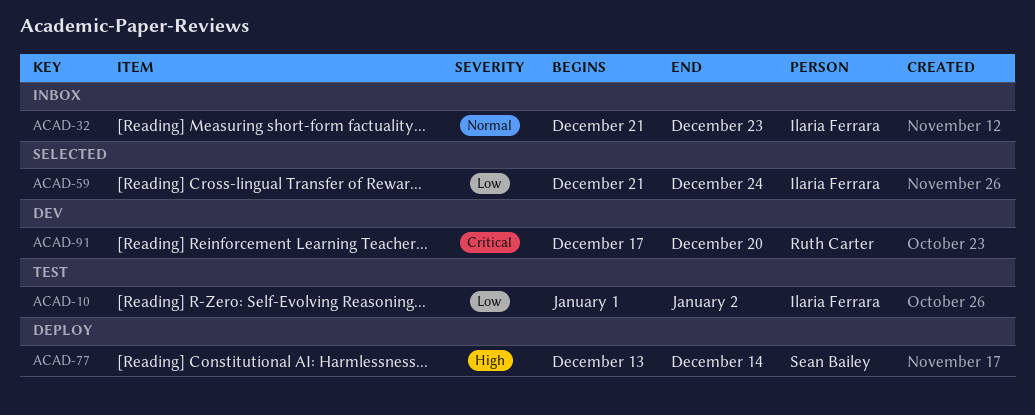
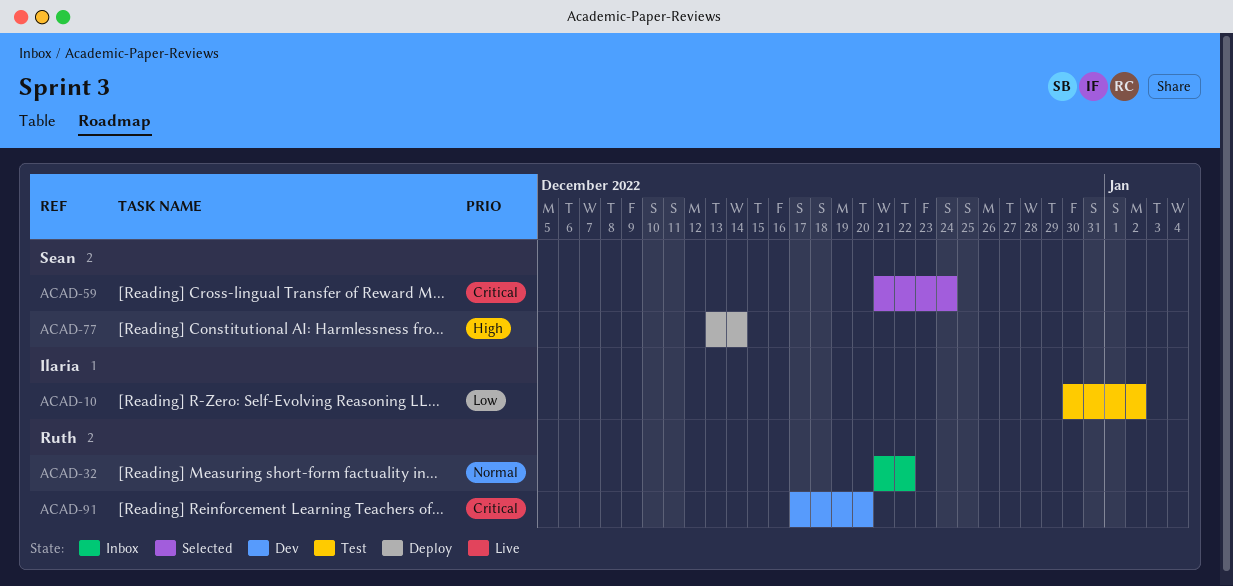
ACAD-10, start: Jan 1 -> Dec 30
ACAD-32, owner: Ilaria Ferrara -> Ruth Carter
ACAD-32, due: Dec 23 -> Dec 22
ACAD-59, owner: Ilaria Ferrara -> Sean Bailey
ACAD-59, priority: Low -> Critical

